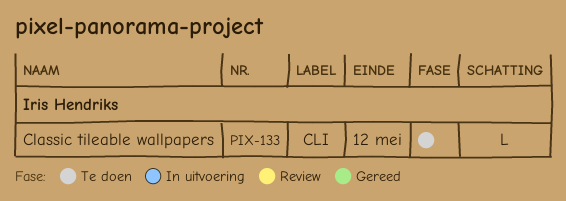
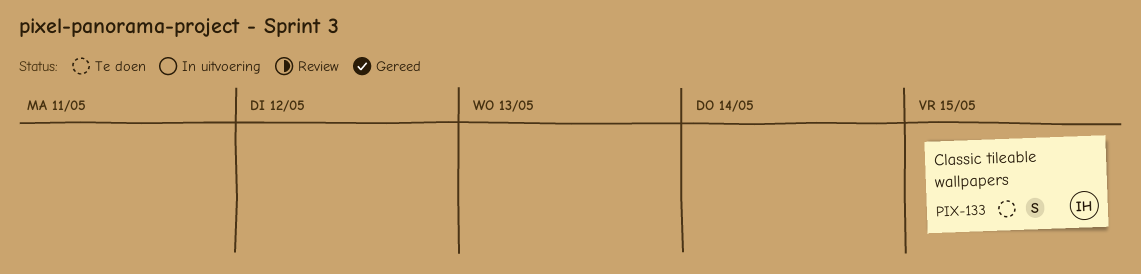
PIX-133, estimate: L -> S
PIX-133, due: May 12 -> May 15

